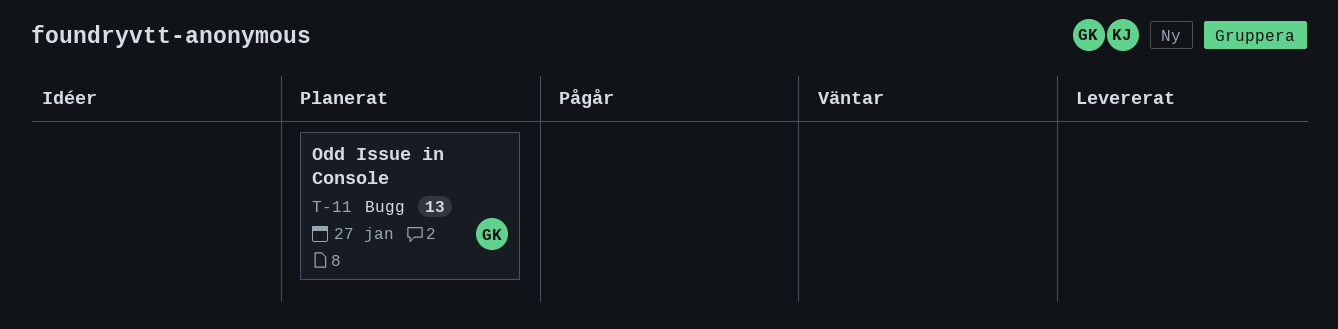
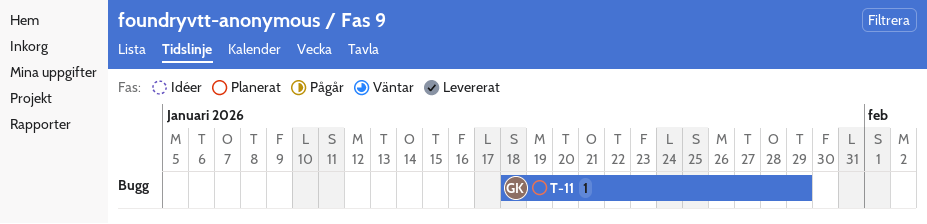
T-11, estimate: 13 -> 1
T-11, due: Jan 27 -> Jan 29

